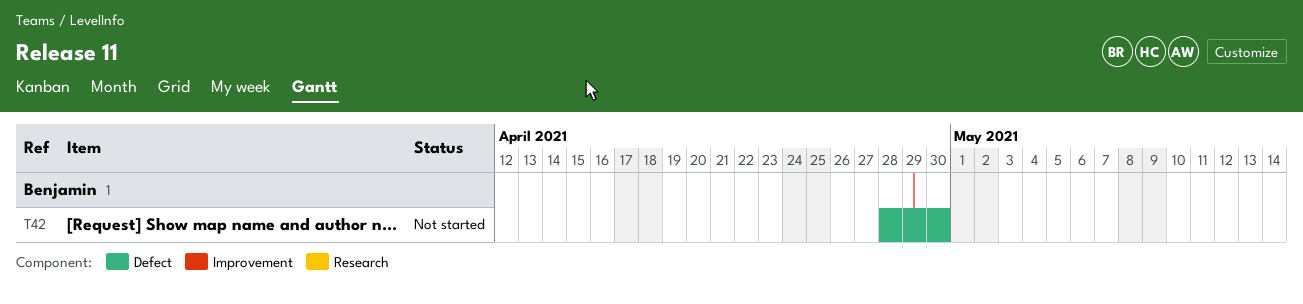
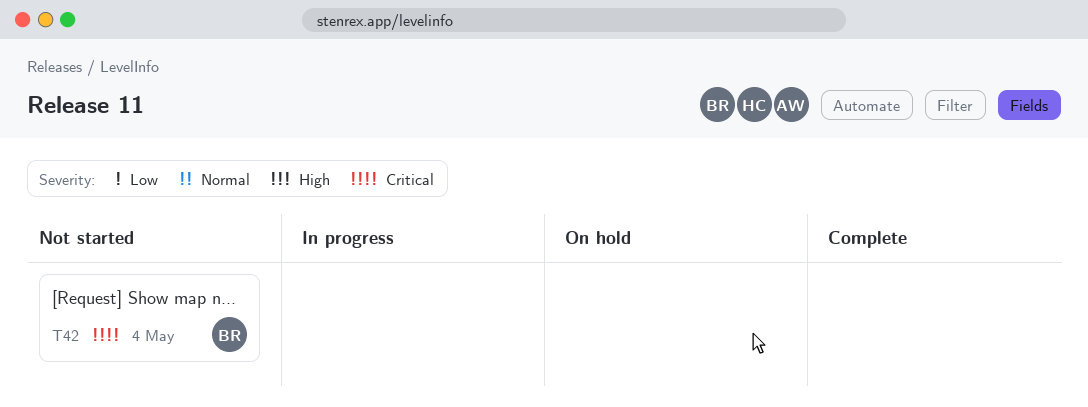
T42, due: Apr 30 -> May 4

